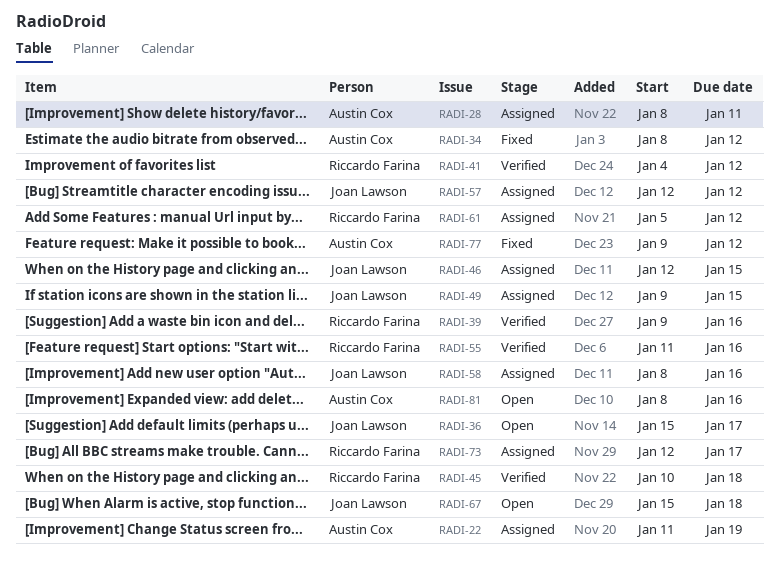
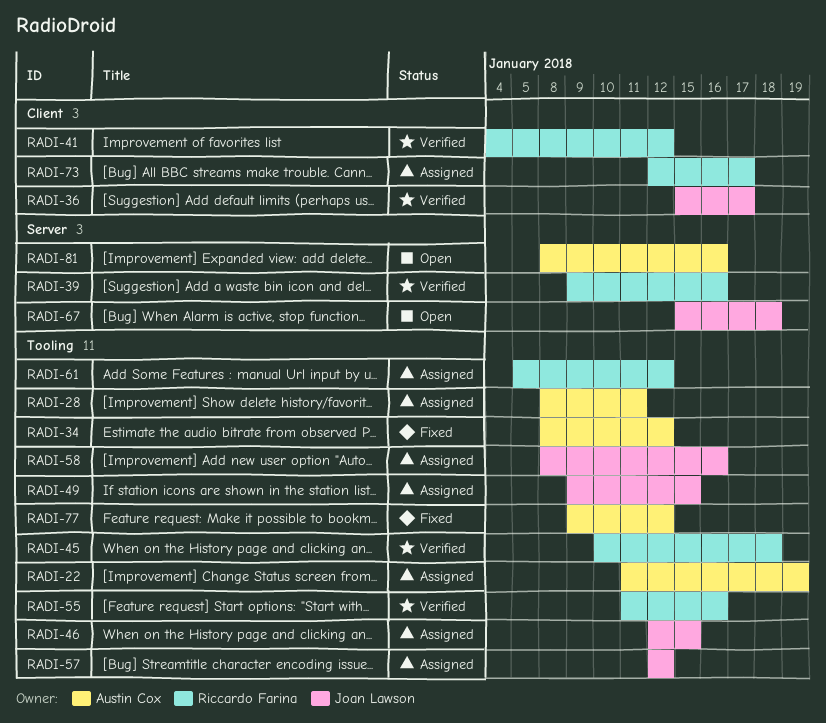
RADI-36, status: Open -> Verified

